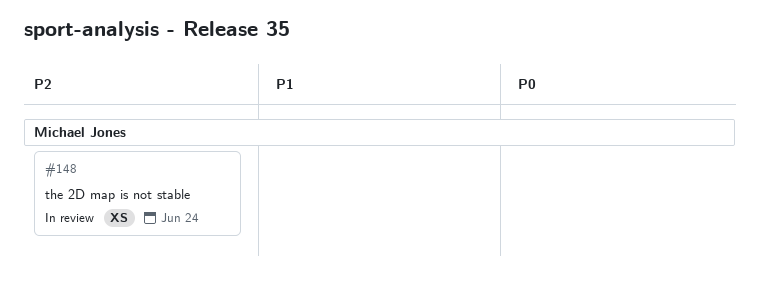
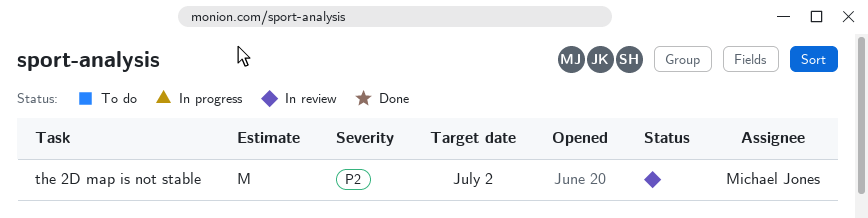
the 2D map is not stable, estimate: XS -> M
the 2D map is not stable, due: Jun 24 -> Jul 2

